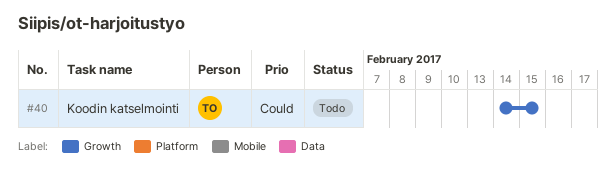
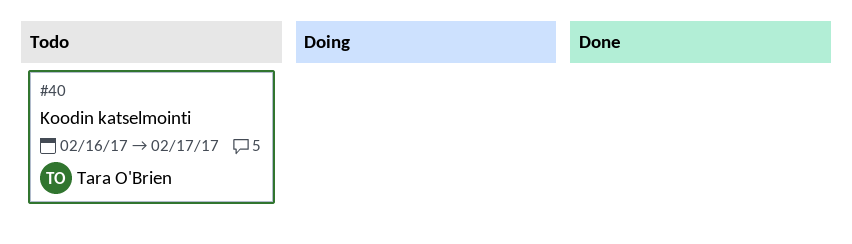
#40, start: Feb 14 -> Feb 16
#40, due: Feb 15 -> Feb 17

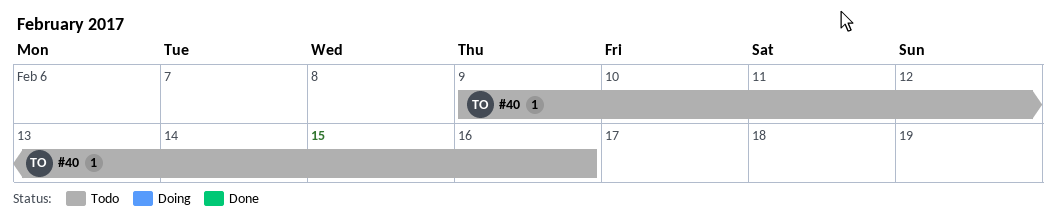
#40, start: Feb 16 -> Feb 9
#40, due: Feb 17 -> Feb 16

